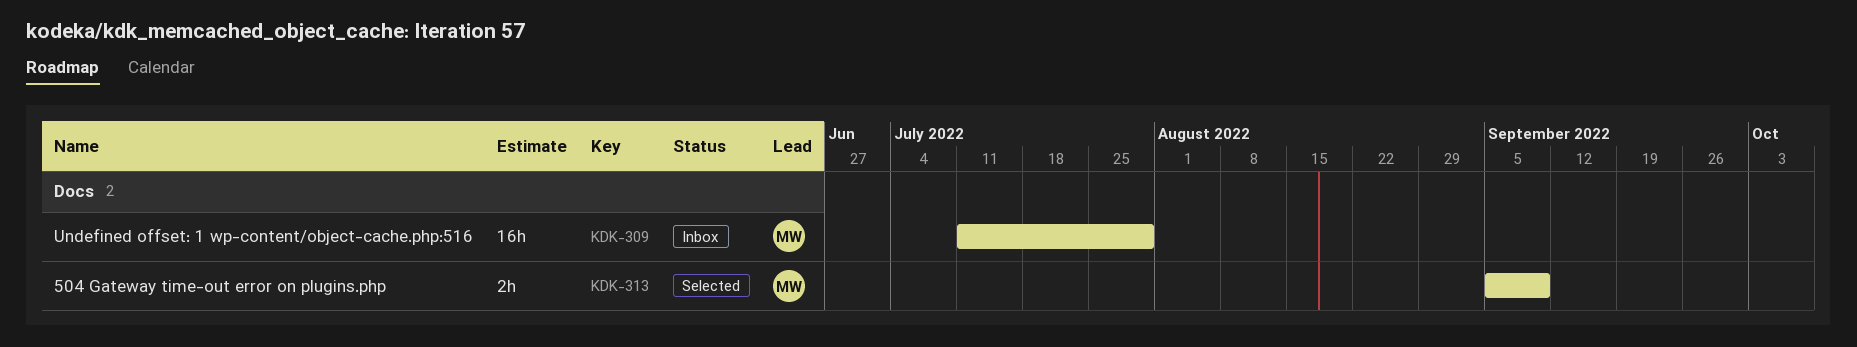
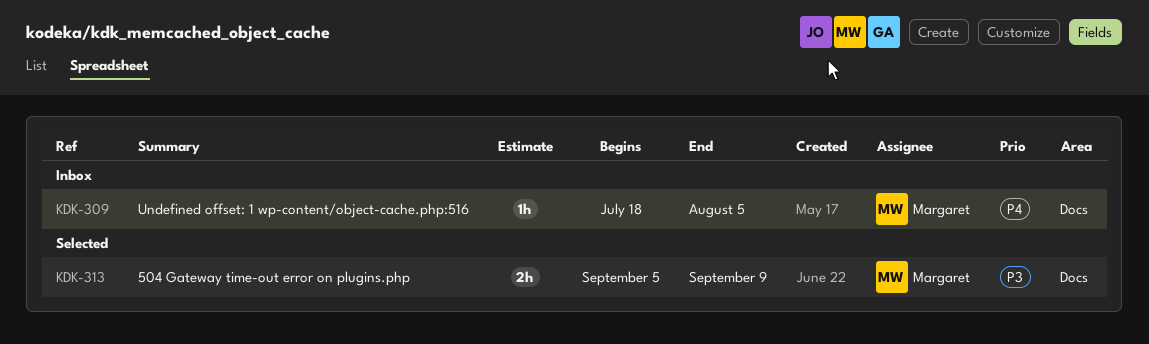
KDK-309, estimate: 16h -> 1h
KDK-309, start: Jul 11 -> Jul 18
KDK-309, due: Jul 29 -> Aug 5

